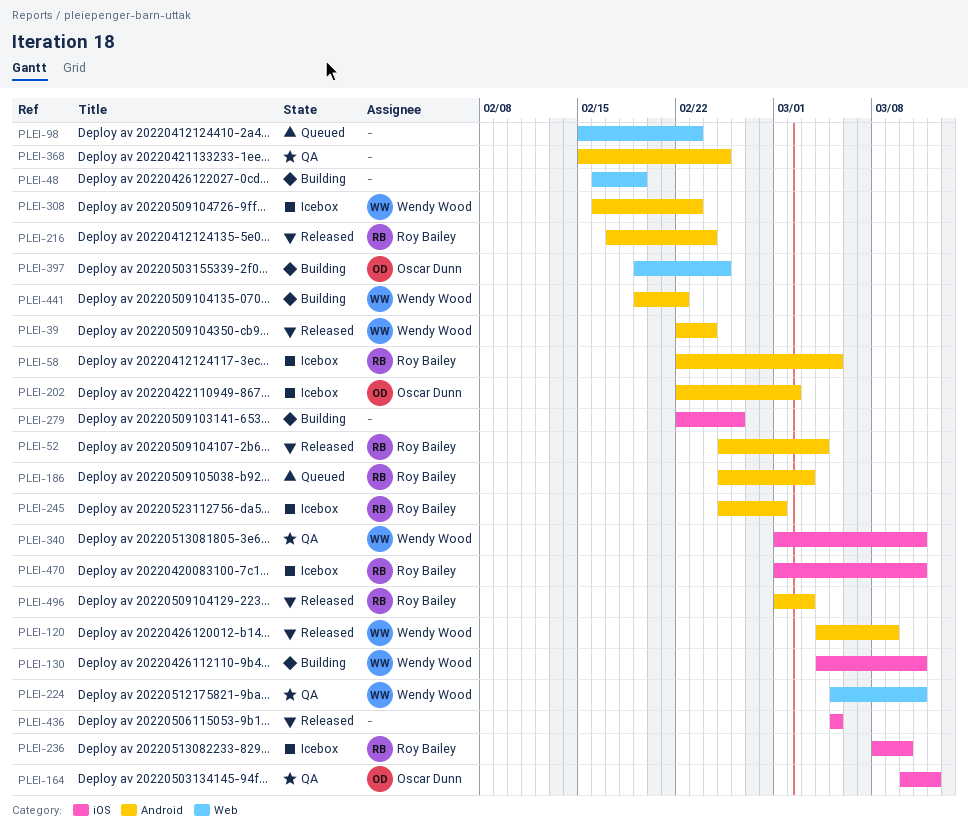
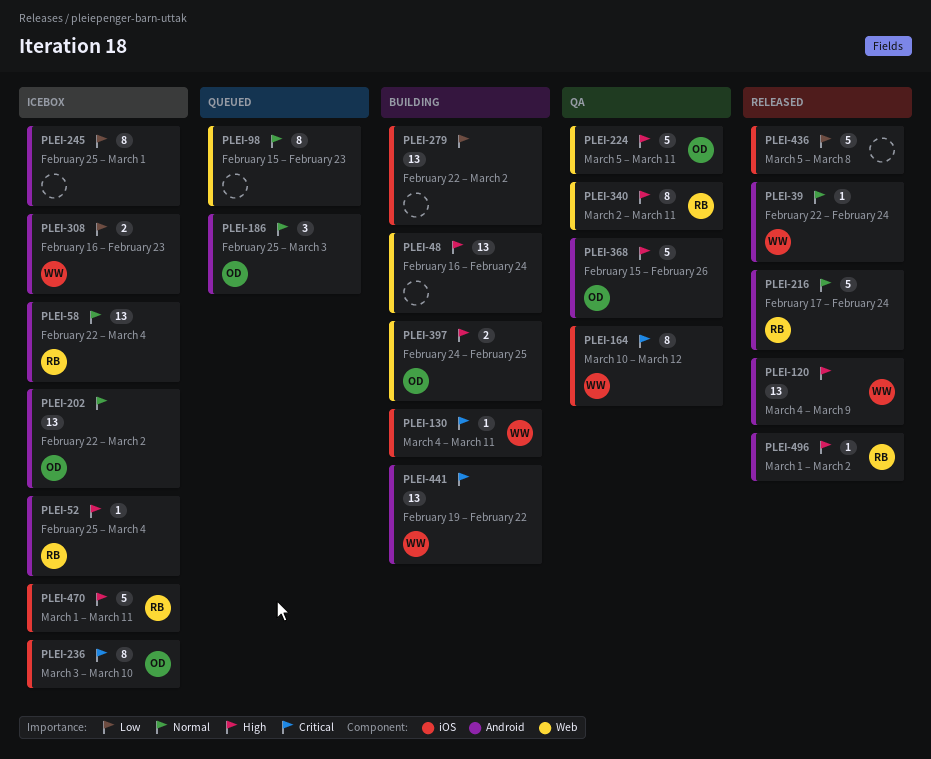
PLEI-48, due: Feb 19 -> Feb 24
PLEI-52, status: Released -> Icebox
PLEI-58, due: Mar 5 -> Mar 4
PLEI-164, owner: Oscar Dunn -> Wendy Wood
PLEI-186, owner: Roy Bailey -> Oscar Dunn
PLEI-224, owner: Wendy Wood -> Oscar Dunn
PLEI-236, owner: Roy Bailey -> Oscar Dunn
PLEI-236, start: Mar 8 -> Mar 3
PLEI-245, owner: Roy Bailey -> none
PLEI-279, due: Feb 26 -> Mar 2
PLEI-340, owner: Wendy Wood -> Roy Bailey
PLEI-340, label: iOS -> Web
PLEI-340, start: Mar 1 -> Mar 2
PLEI-368, owner: none -> Oscar Dunn
PLEI-368, due: Feb 25 -> Feb 26
PLEI-397, start: Feb 19 -> Feb 24
PLEI-436, due: Mar 5 -> Mar 8
PLEI-496, due: Mar 3 -> Mar 2

